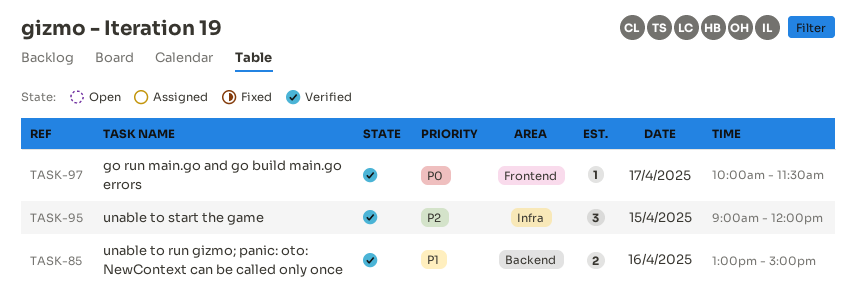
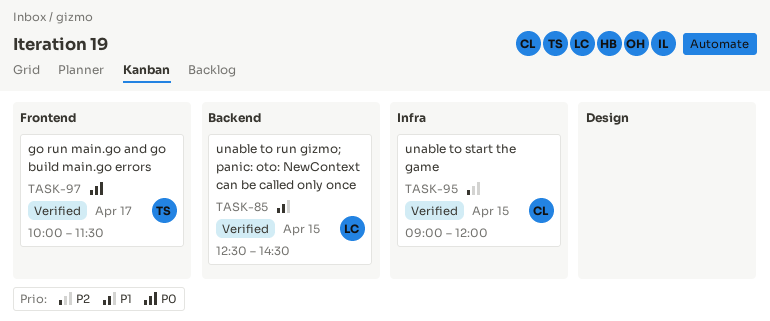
TASK-85, day: Apr 16 -> Apr 15
TASK-85, begins: 13:00 -> 12:30
TASK-85, ends: 15:00 -> 14:30

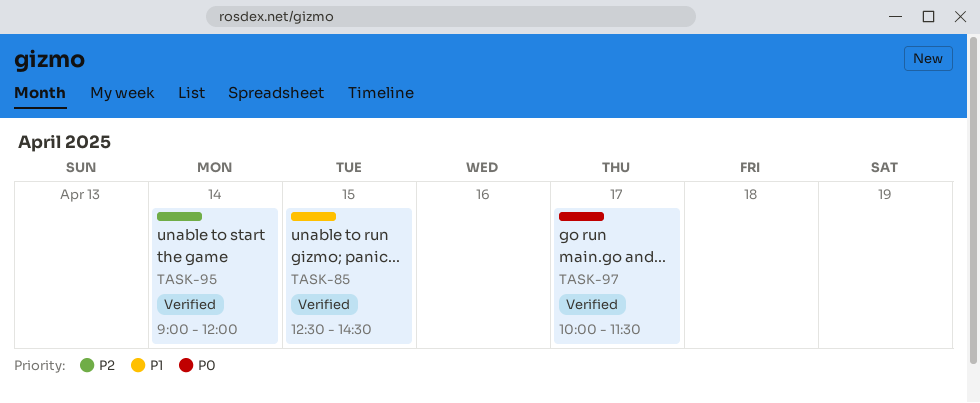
TASK-95, day: Apr 15 -> Apr 14

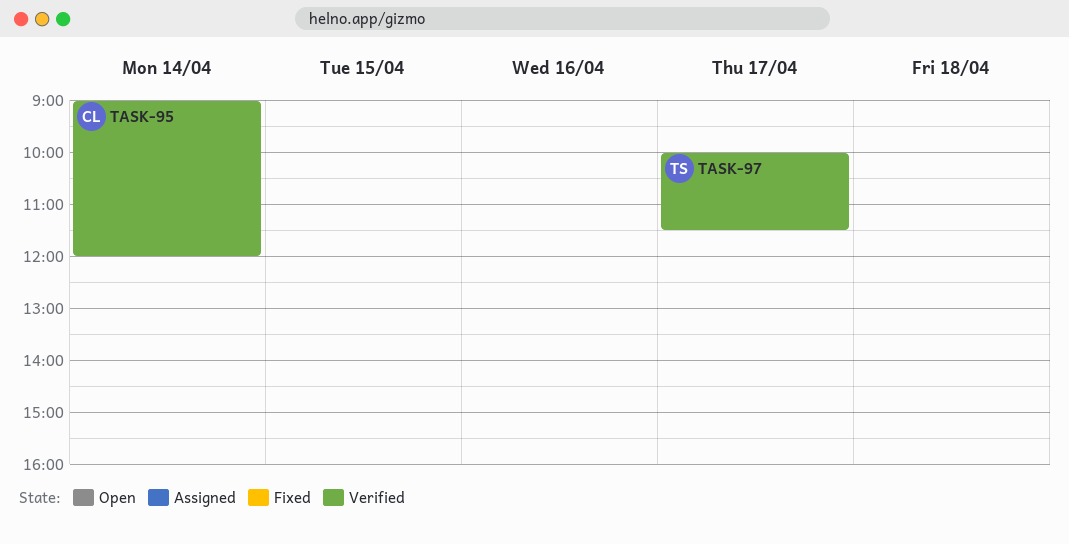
TASK-85: present -> none

